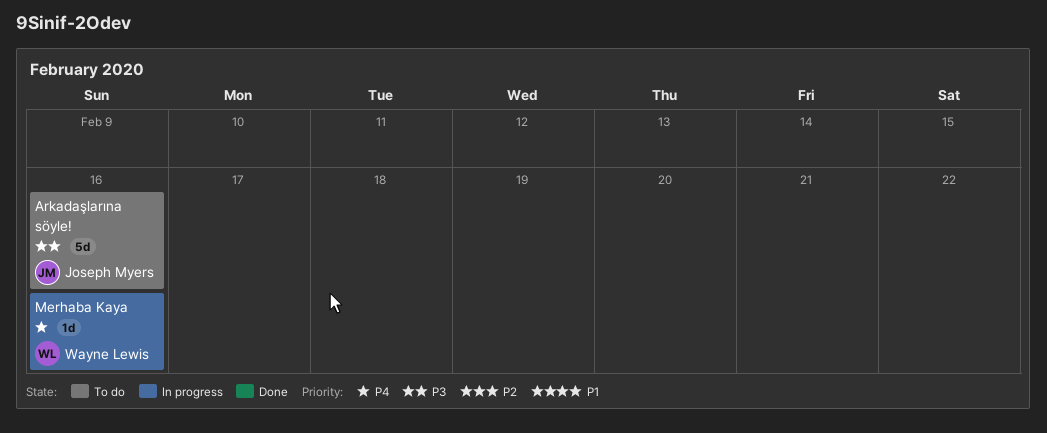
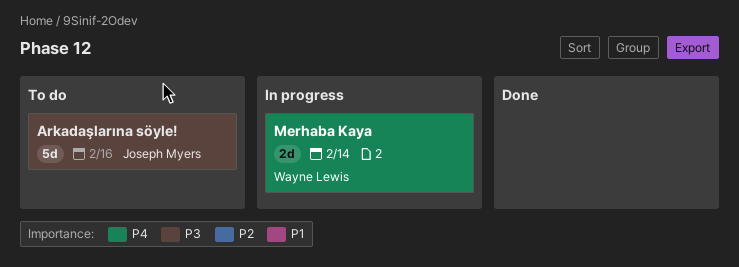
Merhaba Kaya, estimate: 1d -> 2d
Merhaba Kaya, day: Feb 16 -> Feb 14

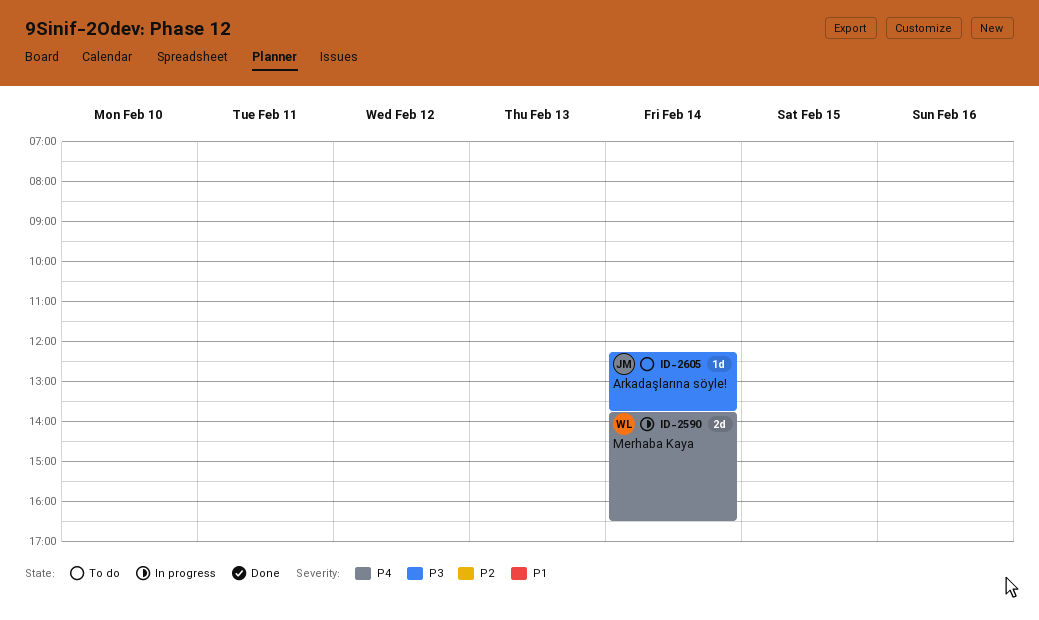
Arkadaşlarına söyle!, estimate: 5d -> 1d
Arkadaşlarına söyle!, day: Feb 16 -> Feb 14

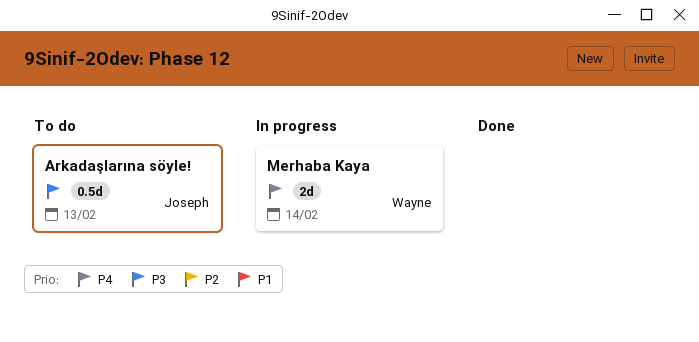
Arkadaşlarına söyle!, estimate: 1d -> 0.5d
Arkadaşlarına söyle!, day: Feb 14 -> Feb 13

